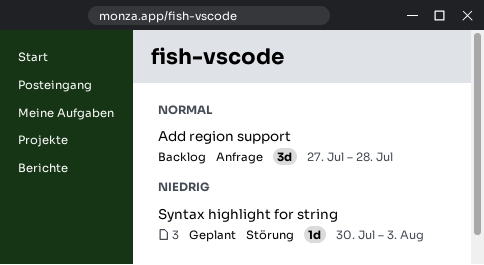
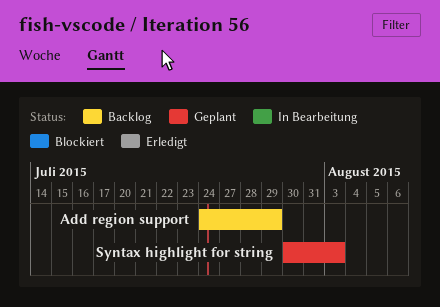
Add region support, start: Jul 27 -> Jul 24
Add region support, due: Jul 28 -> Jul 29

